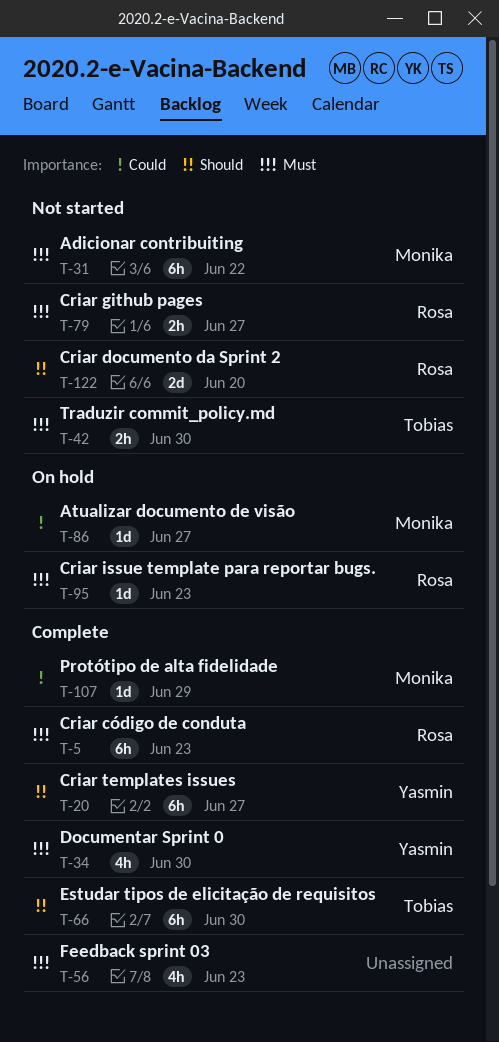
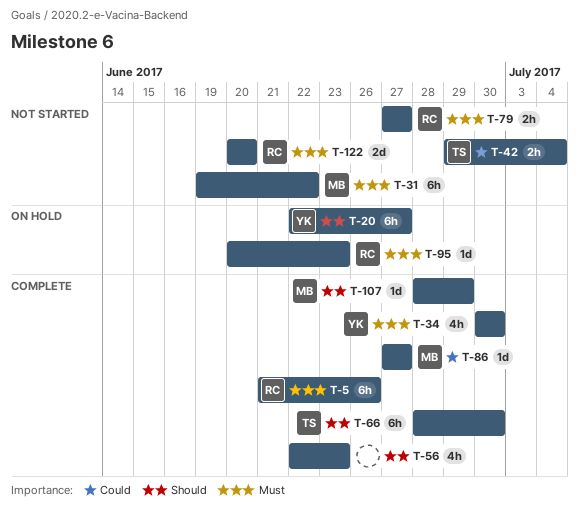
T-5, due: Jun 23 -> Jun 26
T-20, status: Complete -> On hold
T-42, priority: Must -> Could
T-42, due: Jun 30 -> Jul 4
T-56, priority: Must -> Should
T-86, status: On hold -> Complete
T-107, priority: Could -> Should
T-122, priority: Should -> Must

